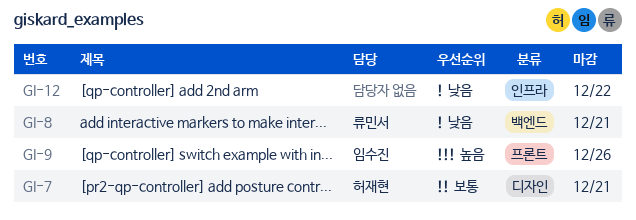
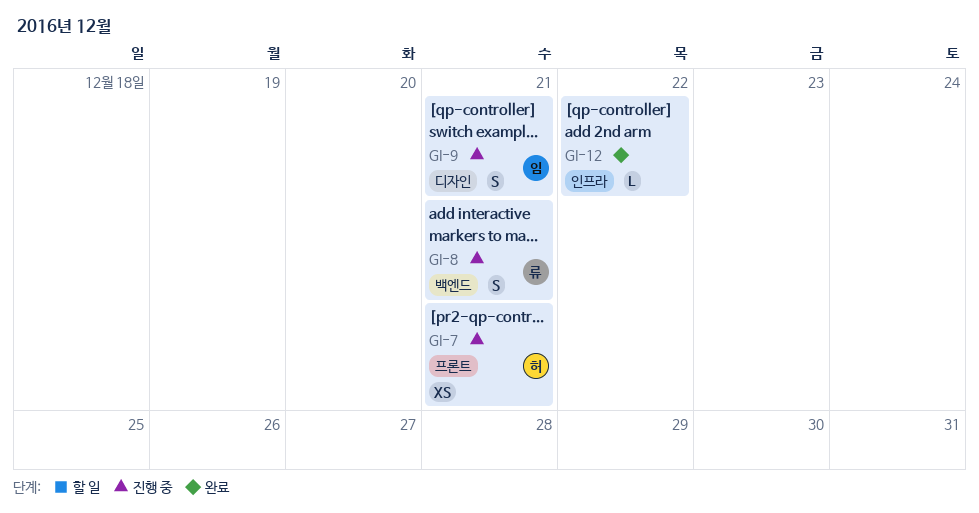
GI-7, label: 디자인 -> 프론트
GI-9, label: 프론트 -> 디자인
GI-9, due: Dec 26 -> Dec 21

